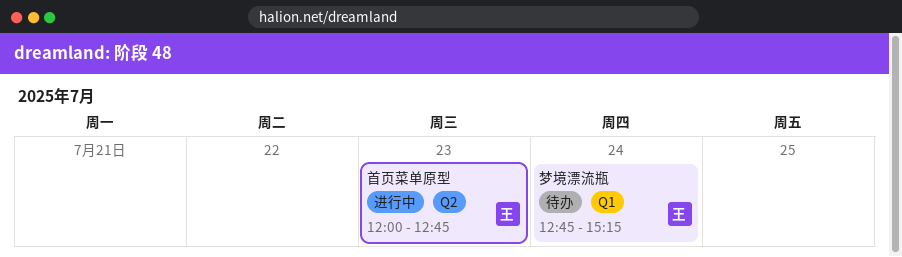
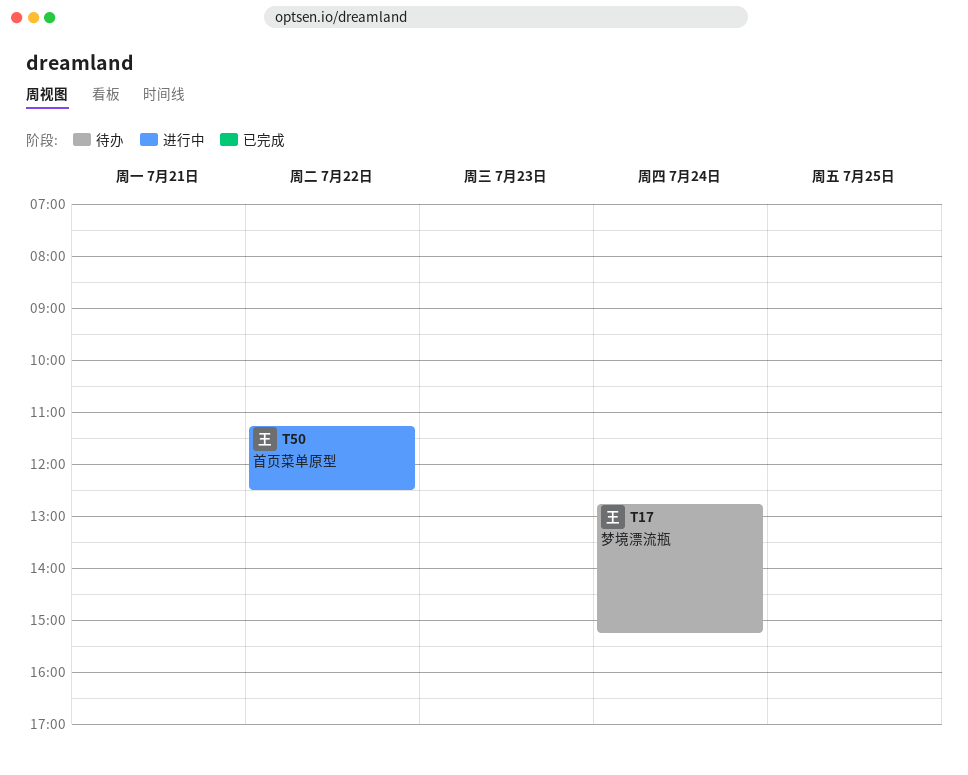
首页菜单原型, day: Jul 23 -> Jul 22
首页菜单原型, begins: 12:00 -> 11:15
首页菜单原型, ends: 12:45 -> 12:30

